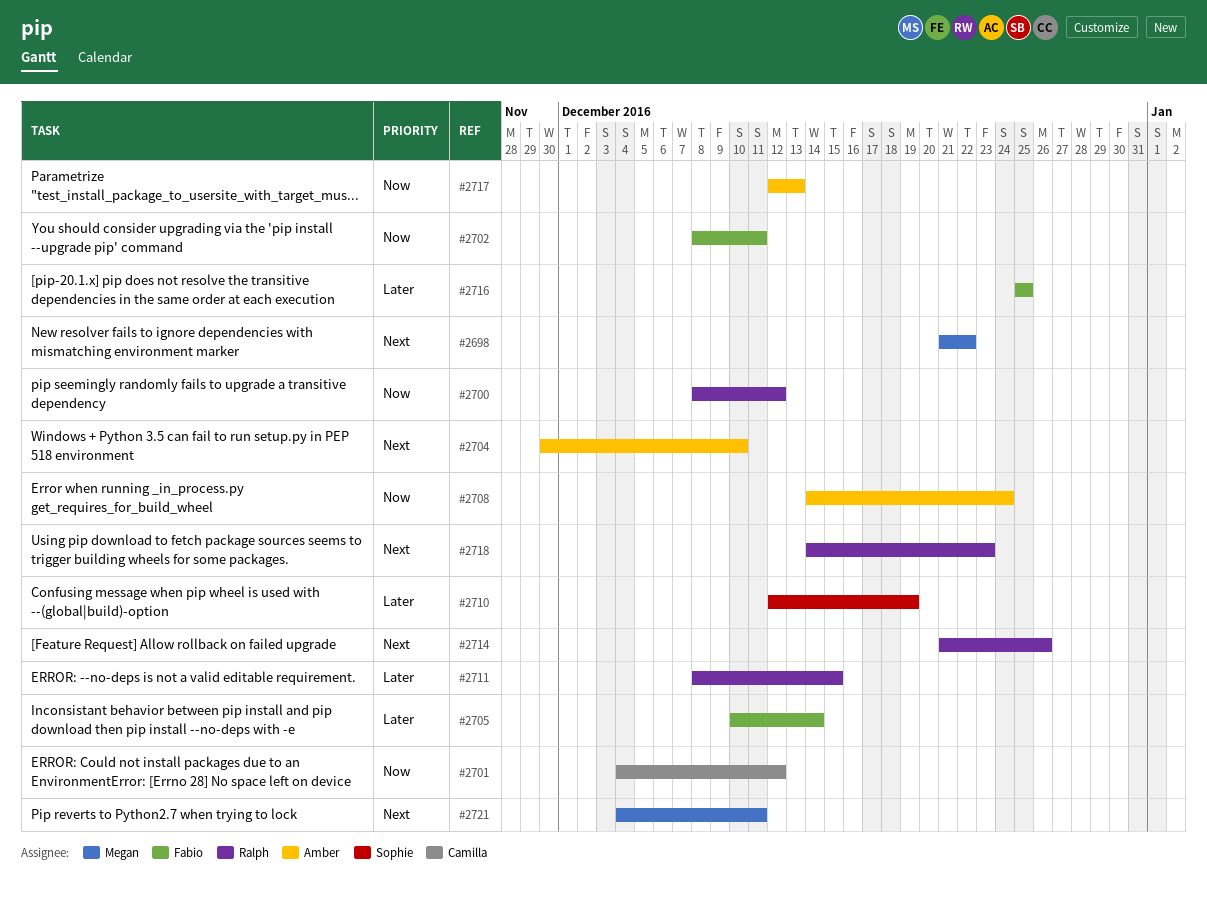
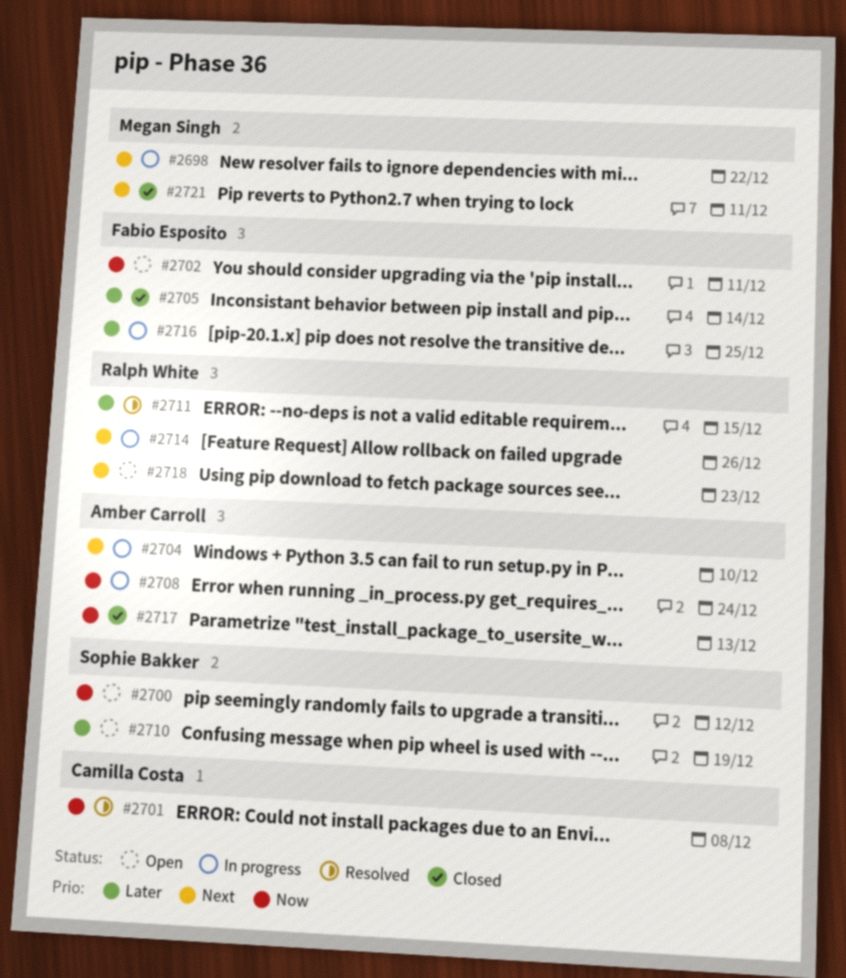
#2700, owner: Ralph White -> Sophie Bakker
#2701, due: Dec 12 -> Dec 8

